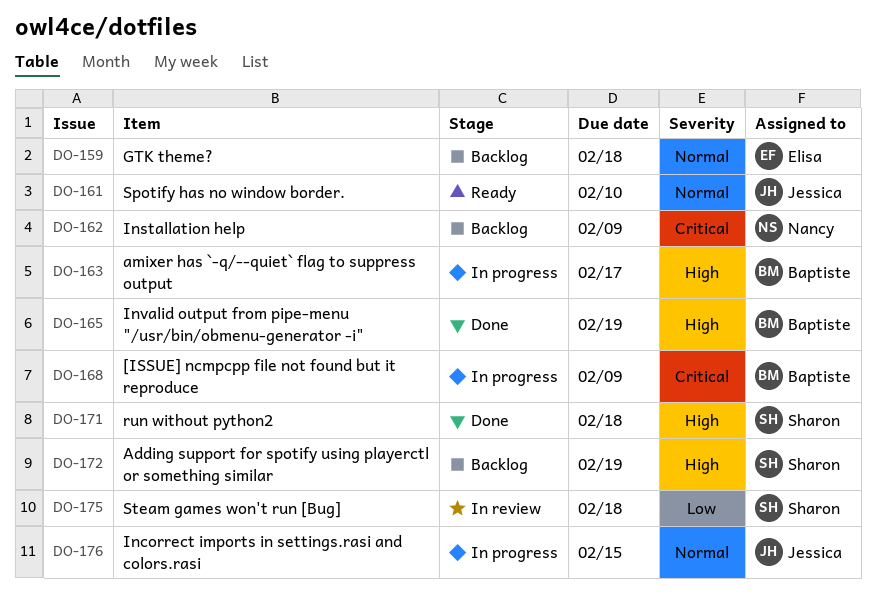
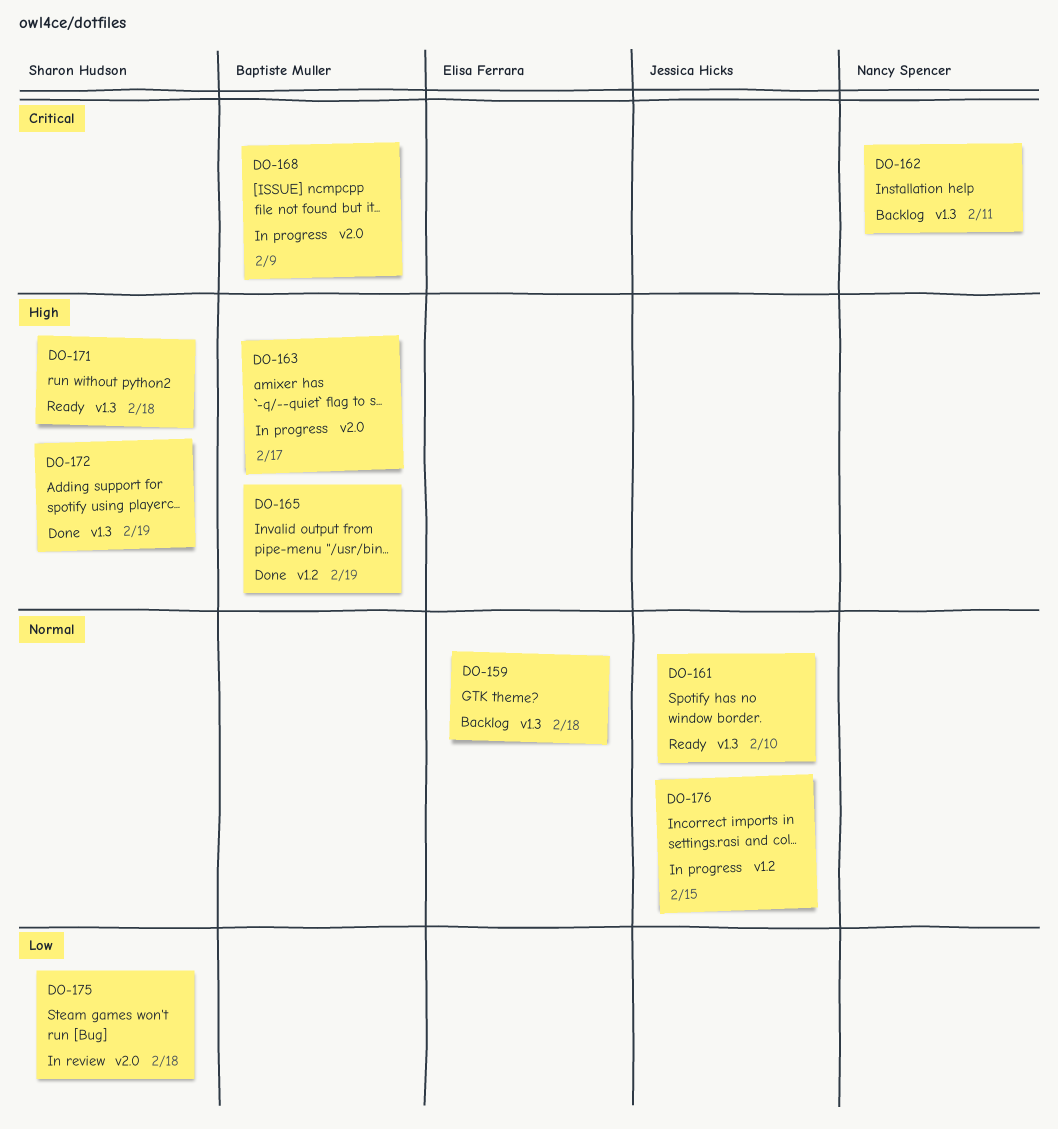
DO-162, due: Feb 9 -> Feb 11
DO-171, status: Done -> Ready
DO-172, status: Backlog -> Done

